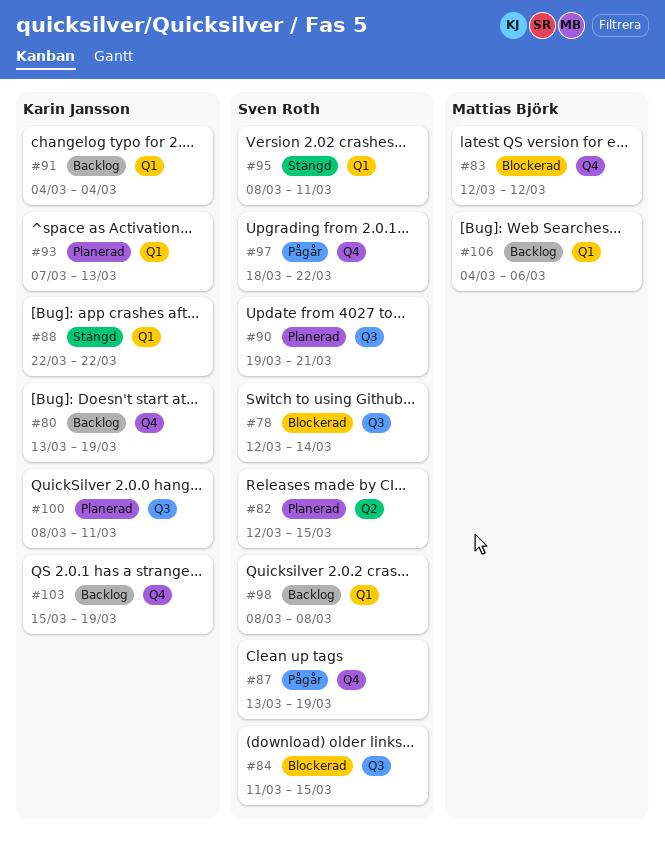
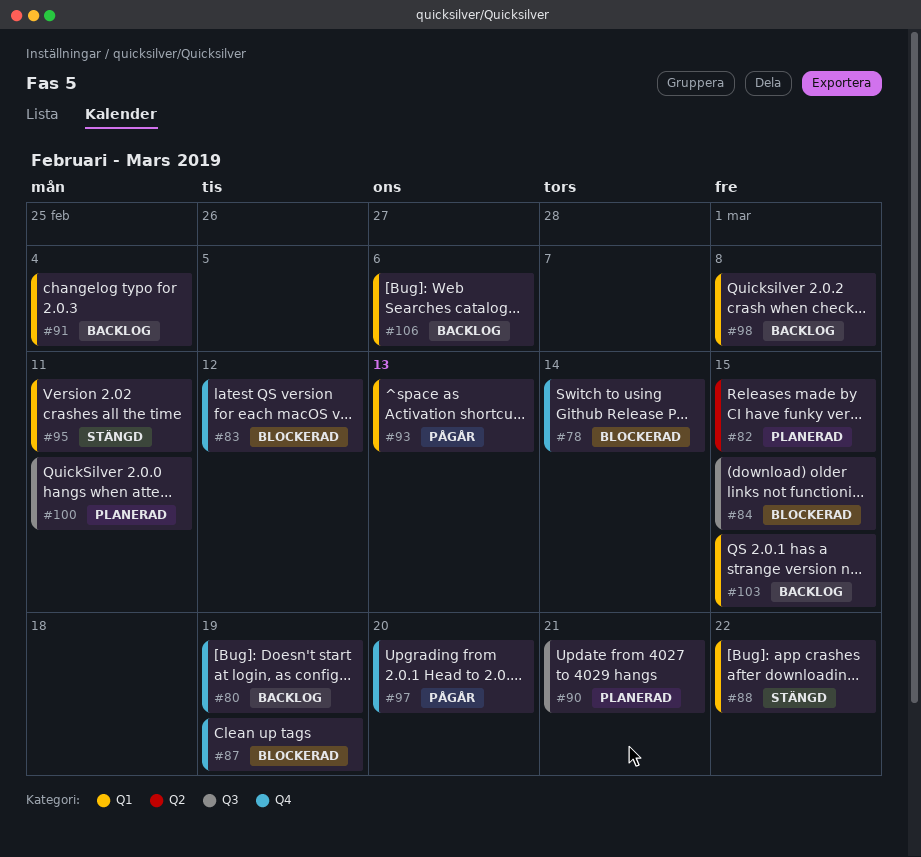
#78, label: Q3 -> Q4
#87, status: Pågår -> Blockerad
#93, status: Planerad -> Pågår
#97, due: Mar 22 -> Mar 20
#103, label: Q4 -> Q1
#103, due: Mar 19 -> Mar 15

